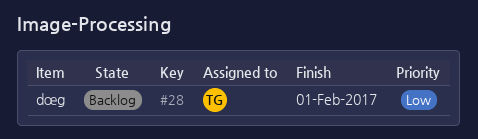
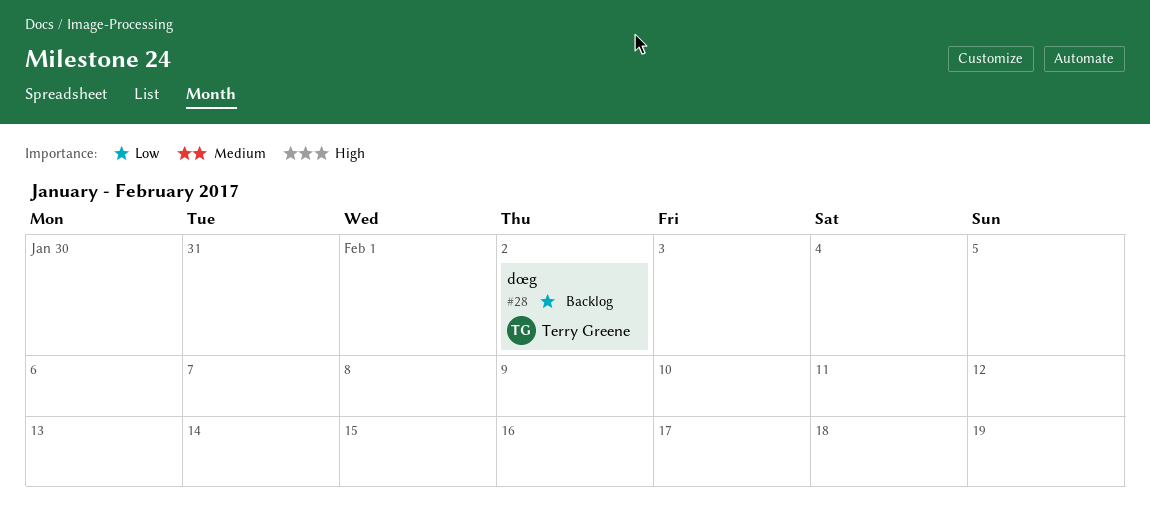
#28, due: Feb 1 -> Feb 2

